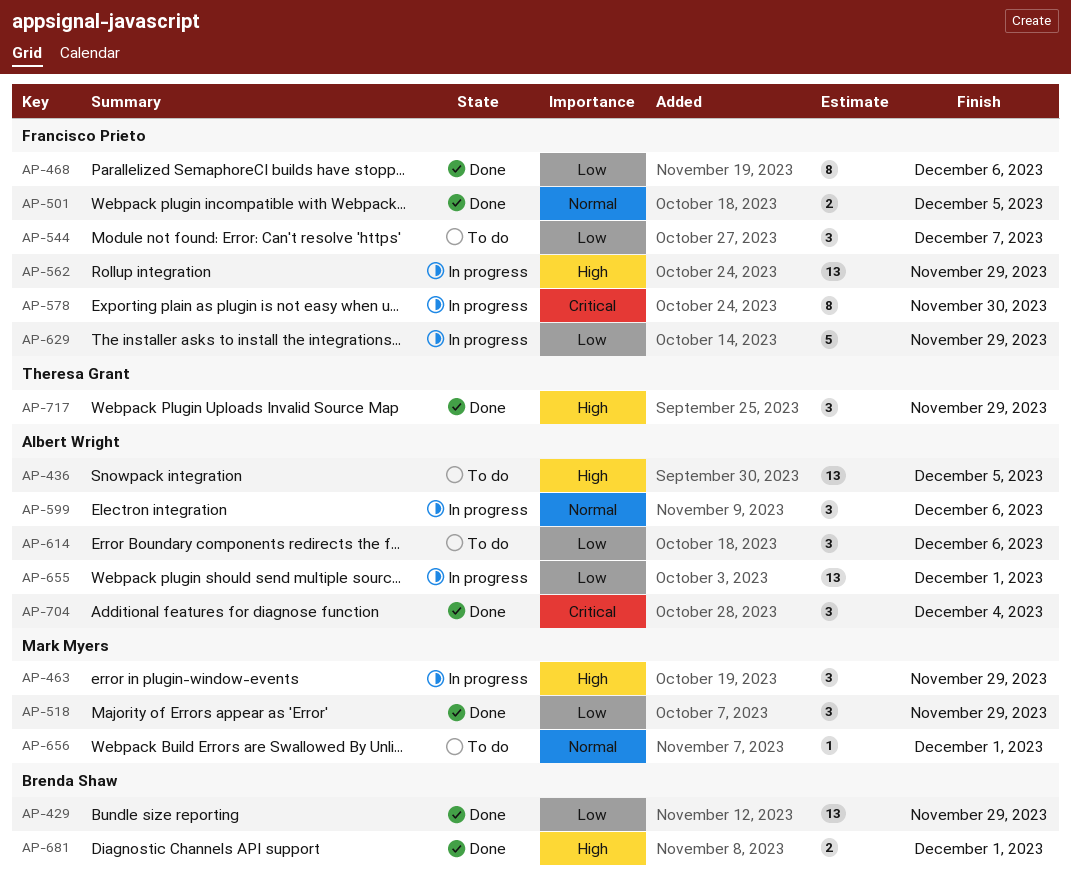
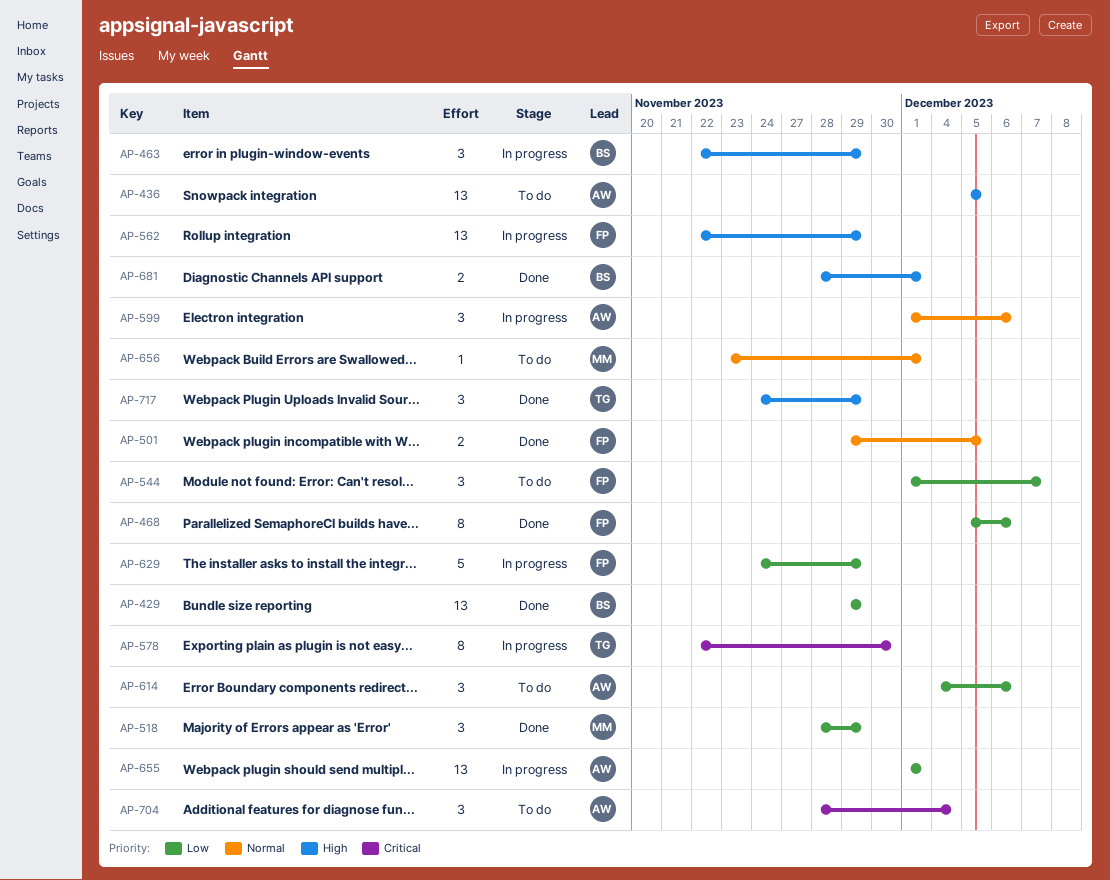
AP-463, owner: Mark Myers -> Brenda Shaw
AP-578, owner: Francisco Prieto -> Theresa Grant
AP-704, status: Done -> To do

